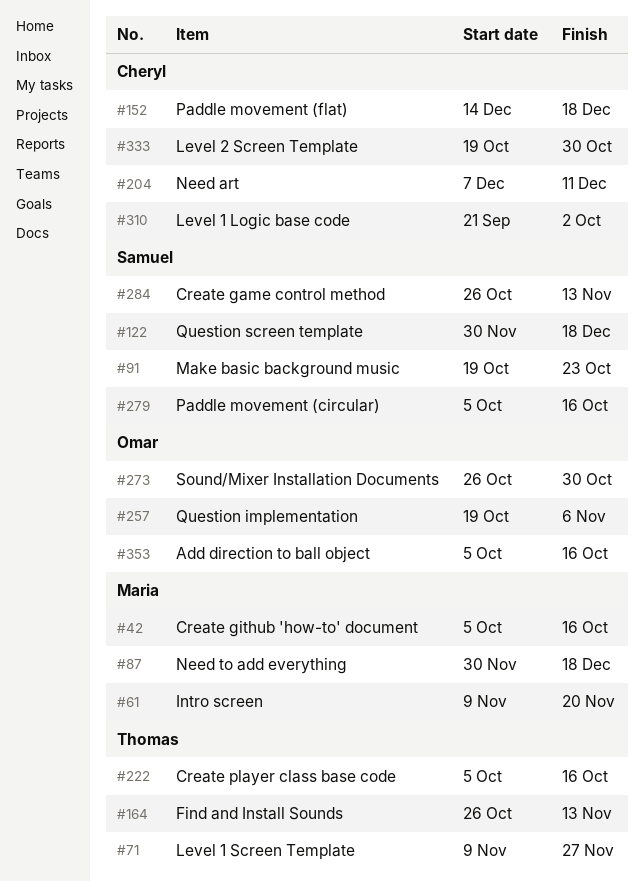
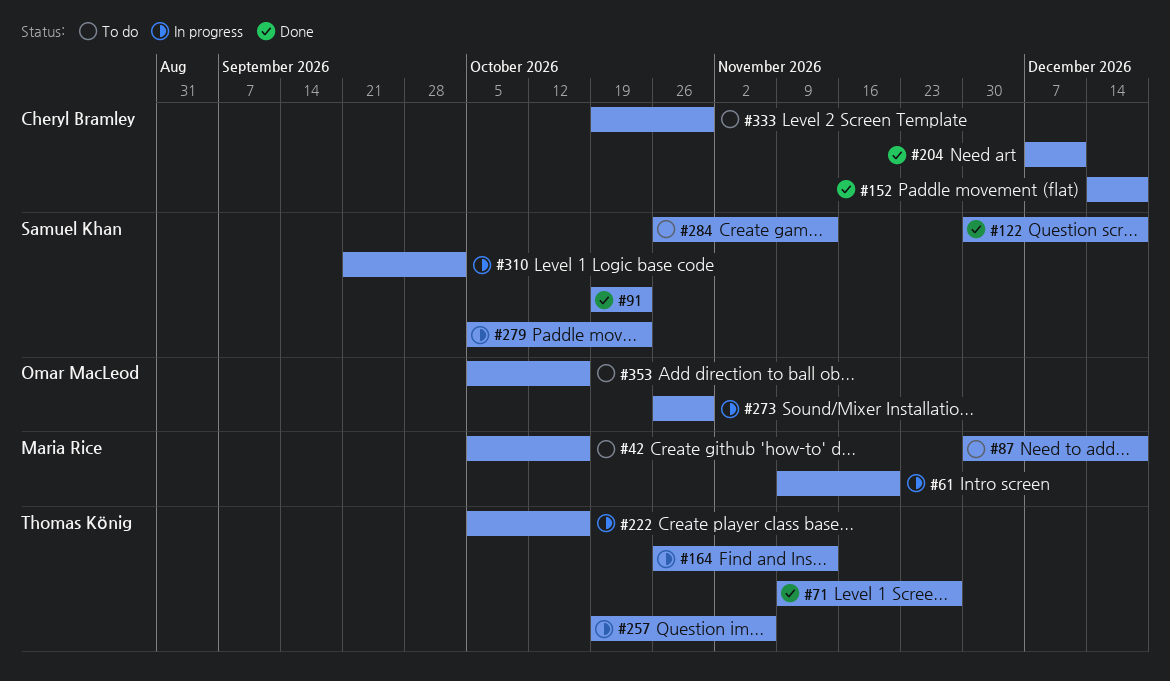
#257, owner: Omar MacLeod -> Thomas König
#279, due: Oct 16 -> Oct 23
#310, owner: Cheryl Bramley -> Samuel Khan

